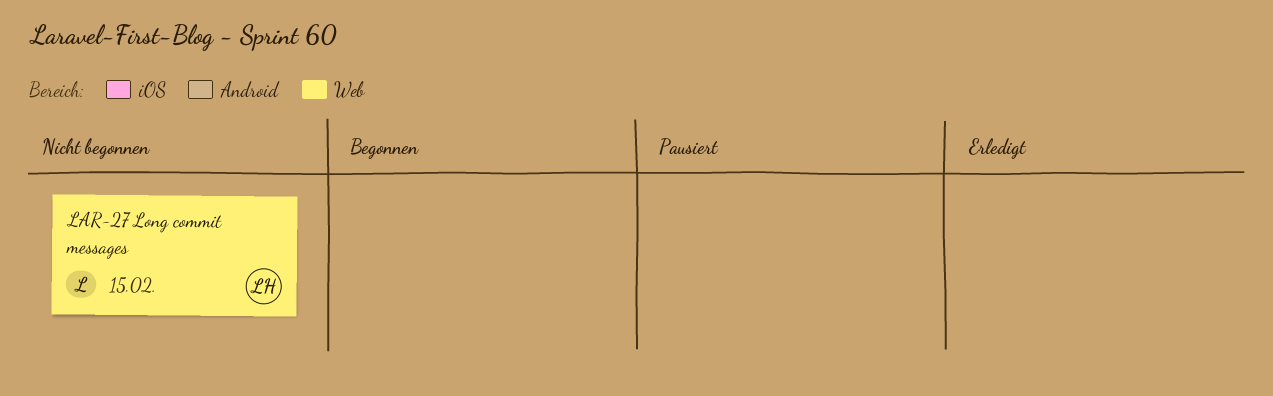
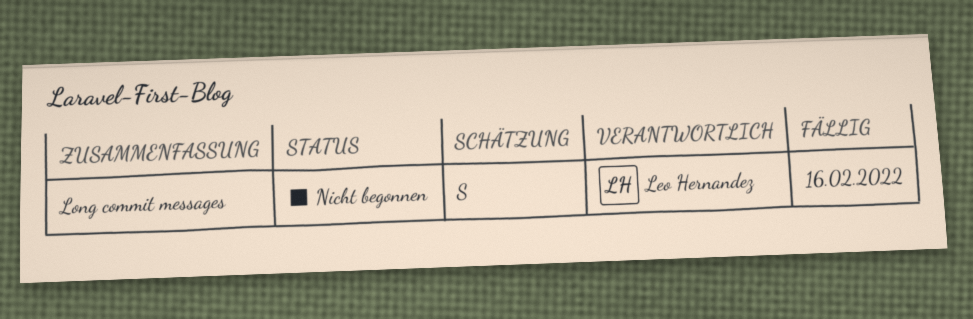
Long commit messages, estimate: L -> S
Long commit messages, due: Feb 15 -> Feb 16

